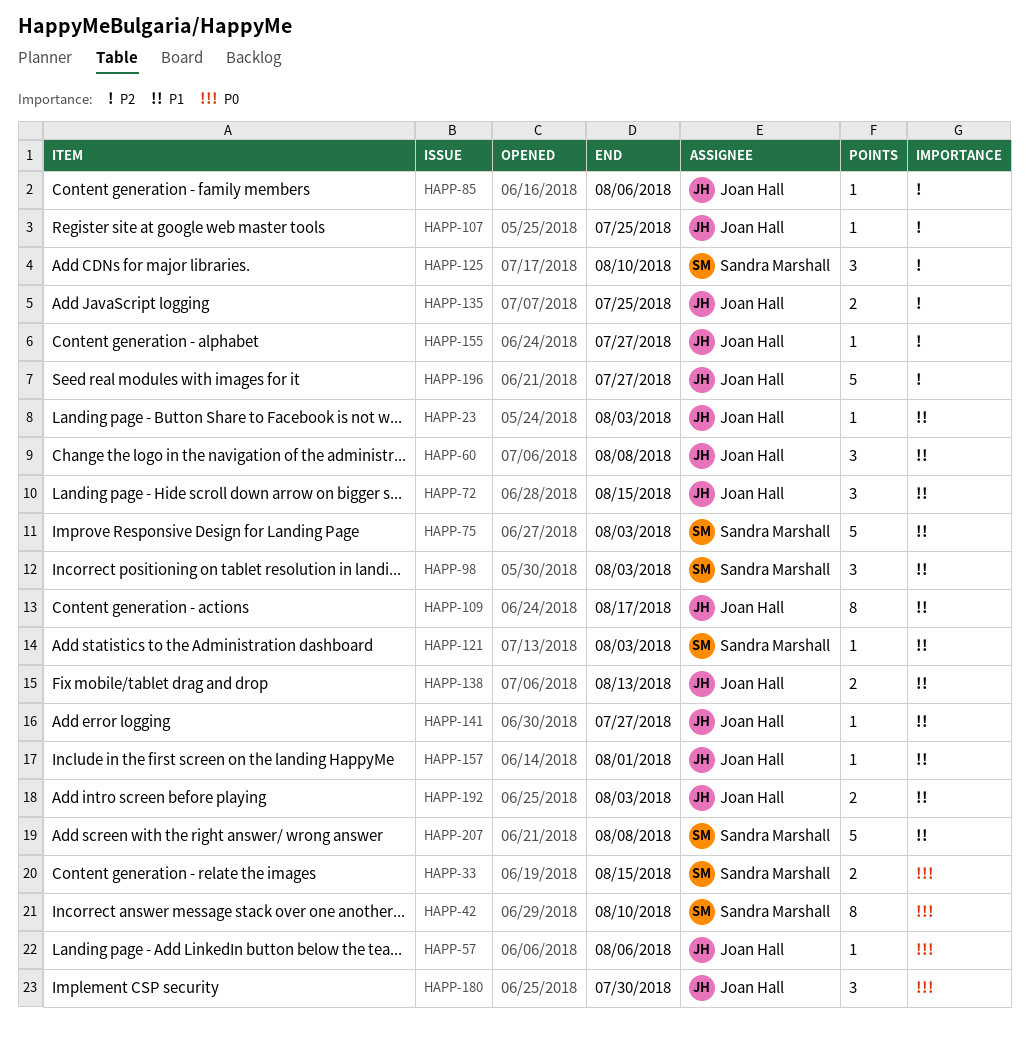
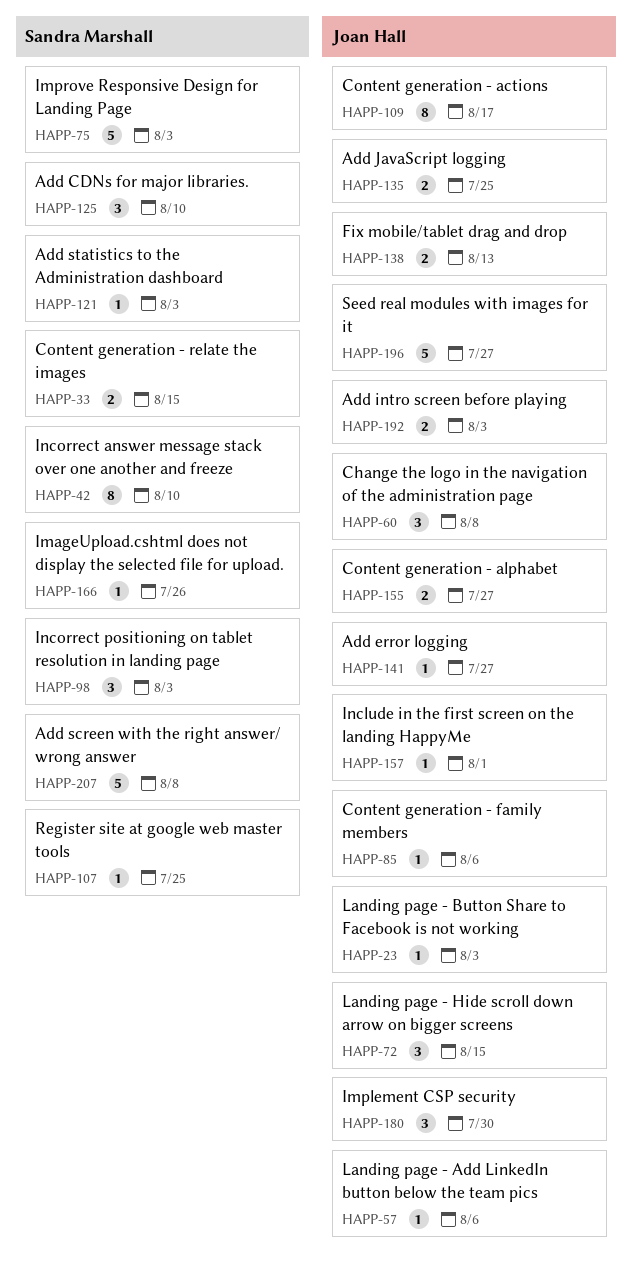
HAPP-107, owner: Joan Hall -> Sandra Marshall
HAPP-155, estimate: 1 -> 2
HAPP-166: none -> present

